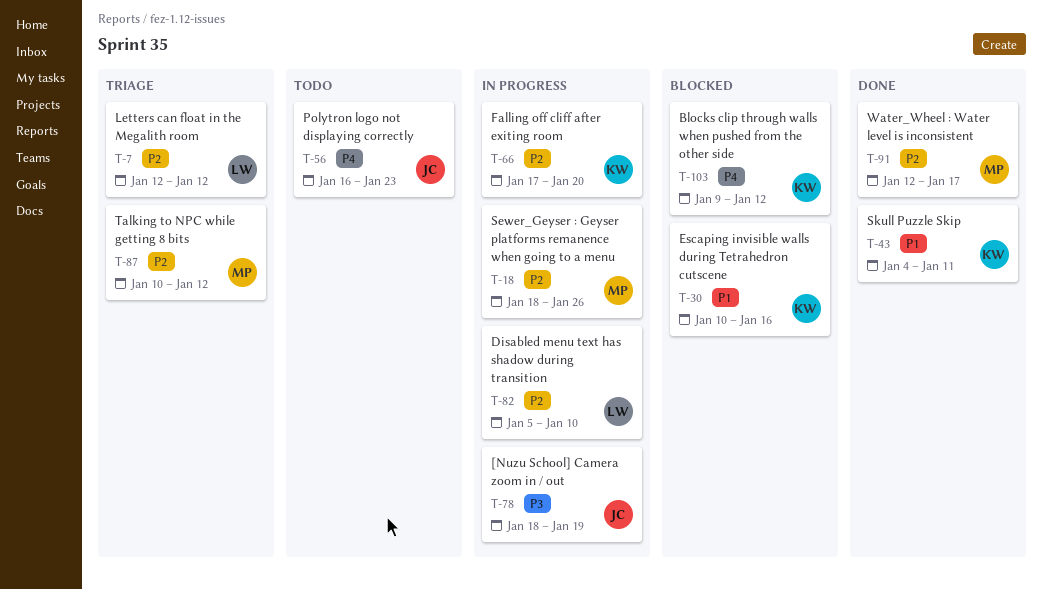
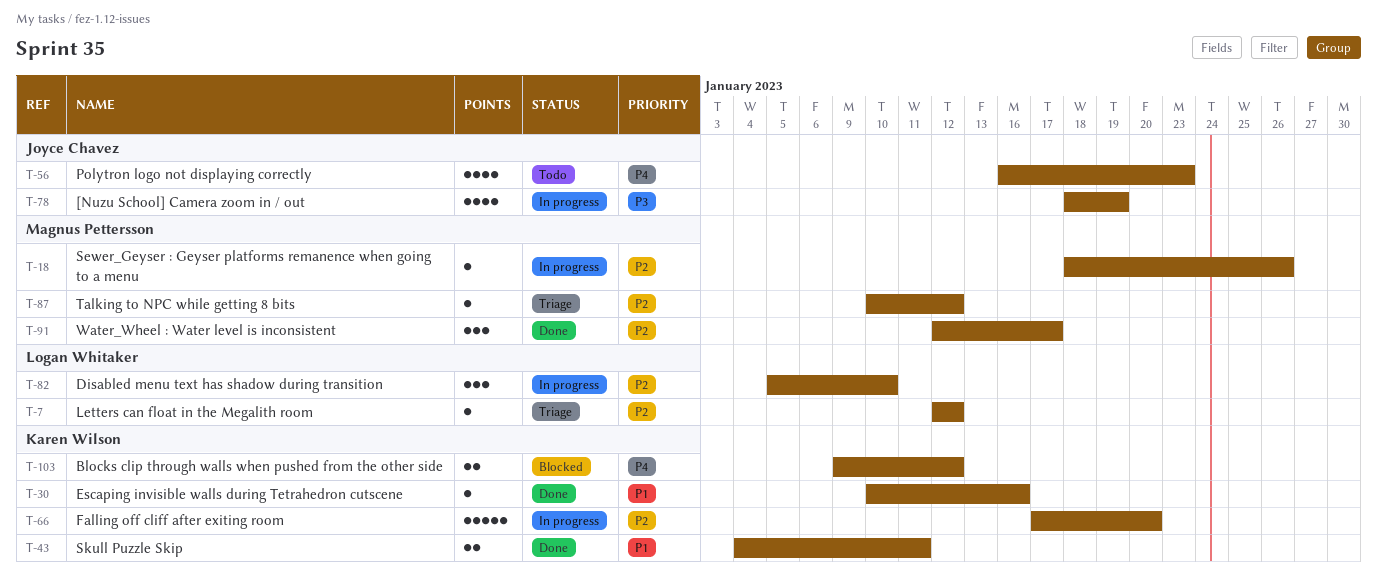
T-30, status: Blocked -> Done

